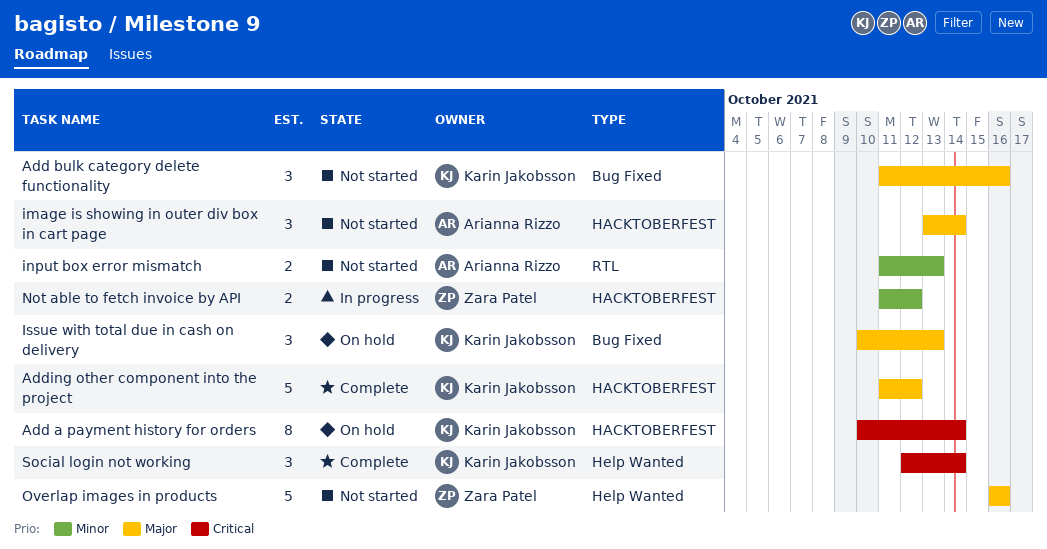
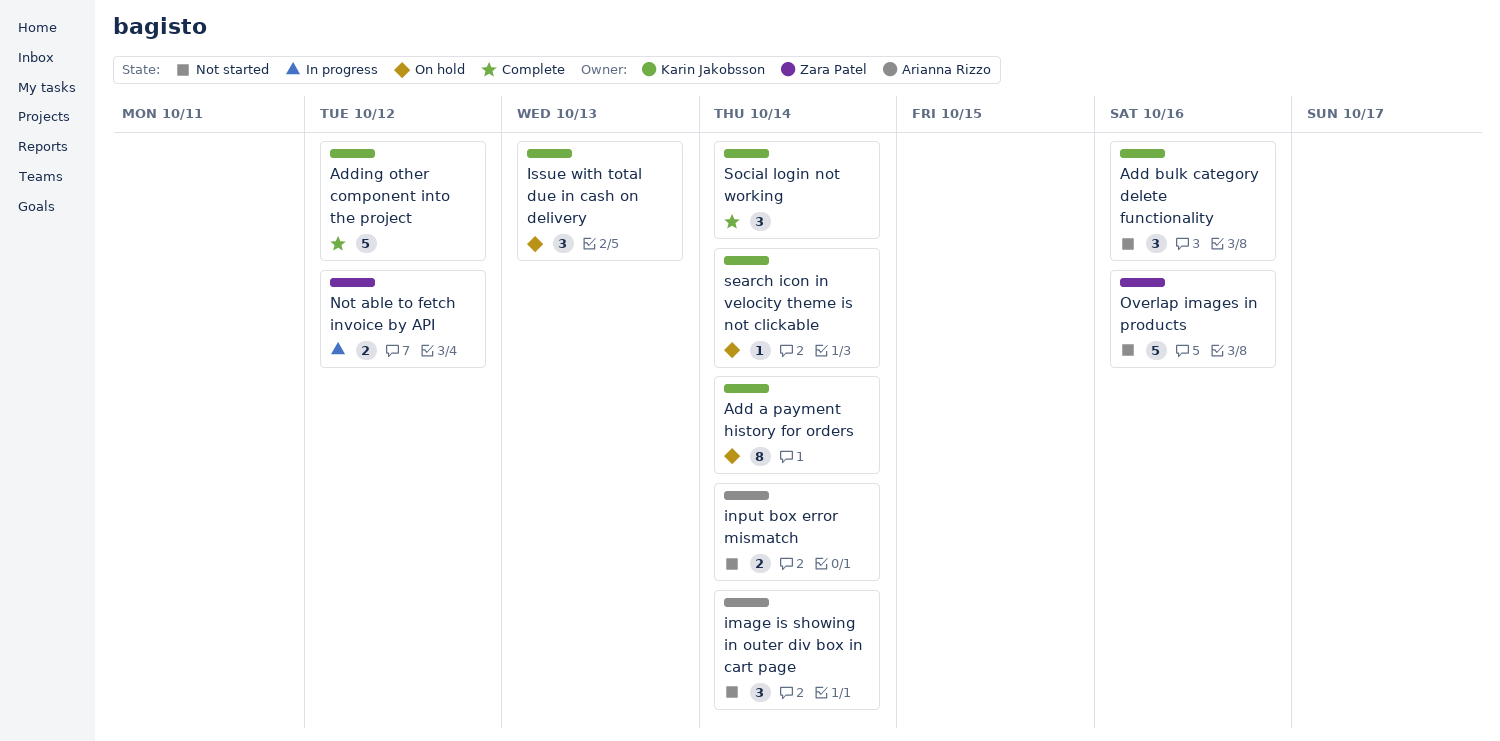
input box error mismatch, due: Oct 13 -> Oct 14
search icon in velocity theme is not clickable: none -> present

